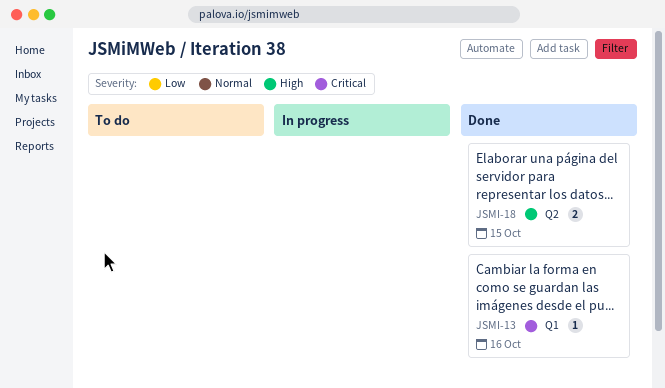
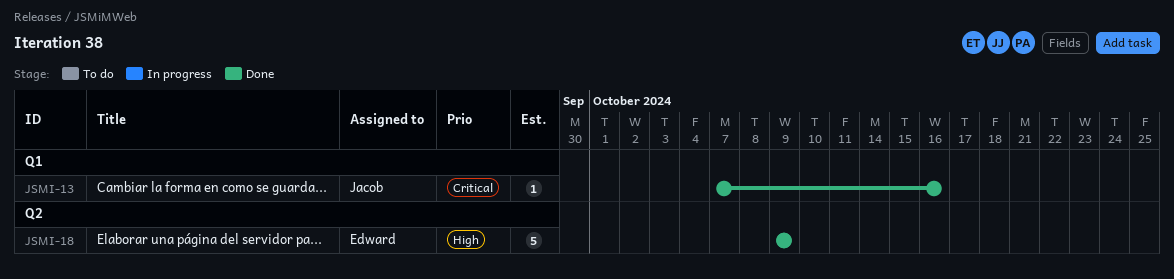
JSMI-18, estimate: 2 -> 5
JSMI-18, due: Oct 15 -> Oct 9

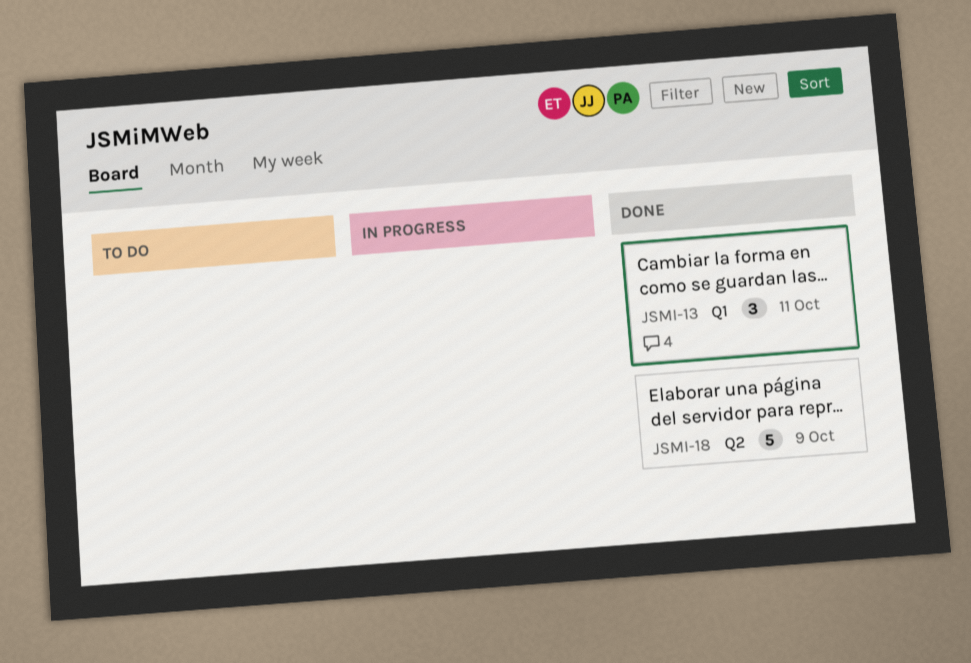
JSMI-13, estimate: 1 -> 3
JSMI-13, due: Oct 16 -> Oct 11

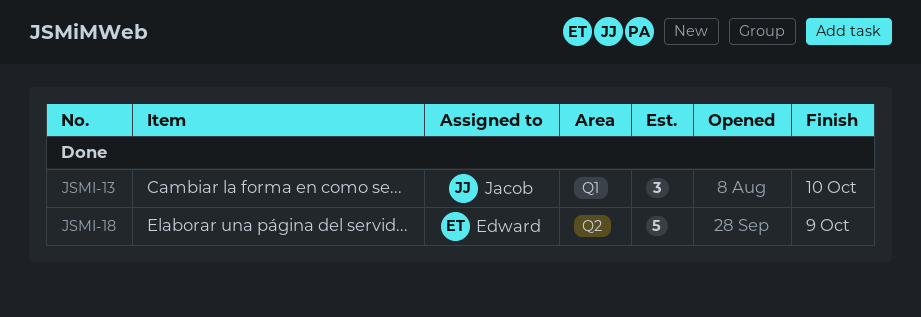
JSMI-13, due: Oct 11 -> Oct 10

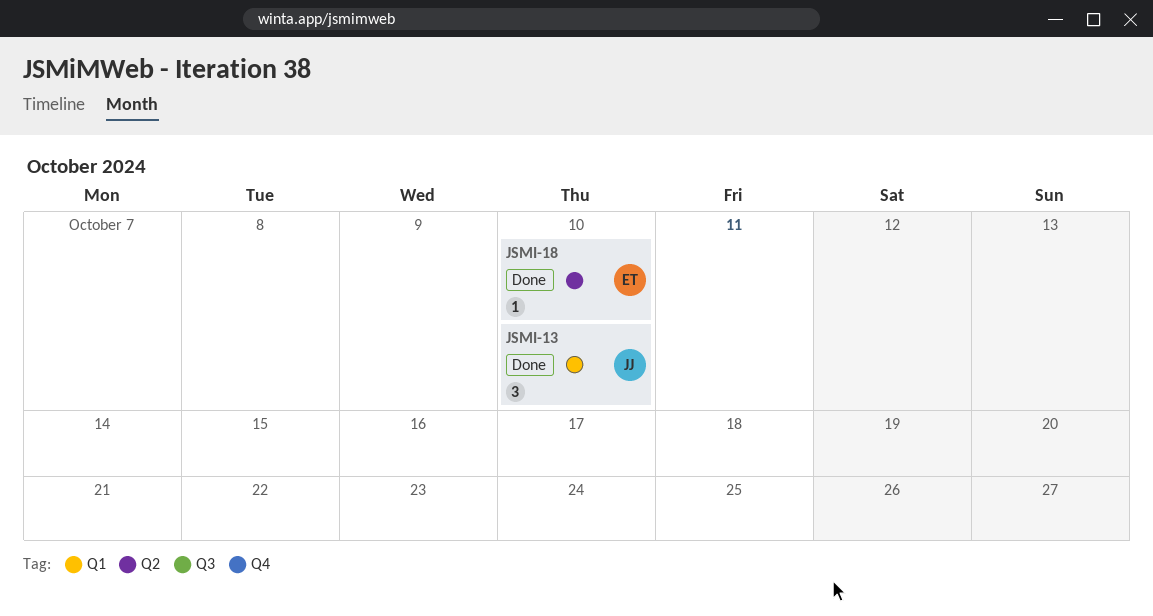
JSMI-18, estimate: 5 -> 1
JSMI-18, due: Oct 9 -> Oct 10

